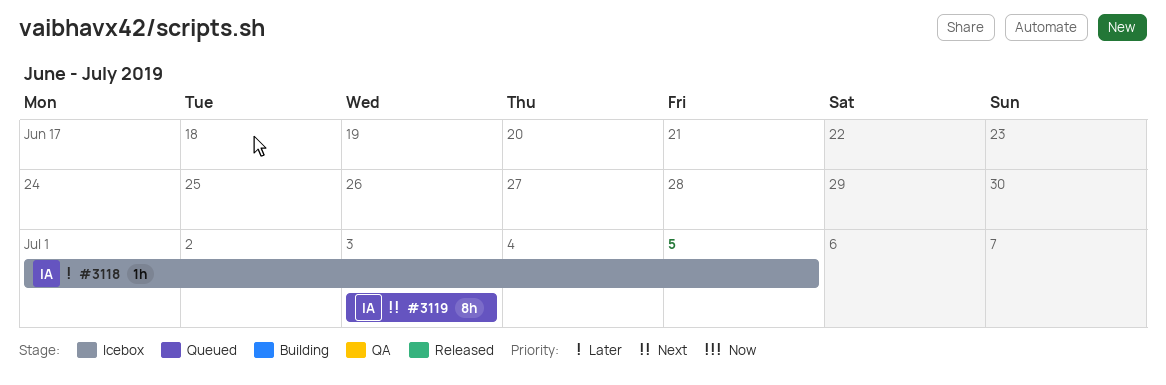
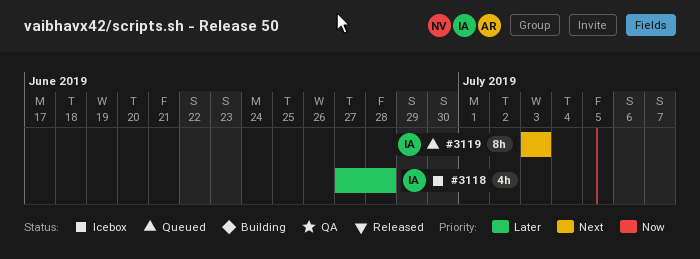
#3118, estimate: 1h -> 4h
#3118, start: Jul 1 -> Jun 27
#3118, due: Jul 5 -> Jun 28

